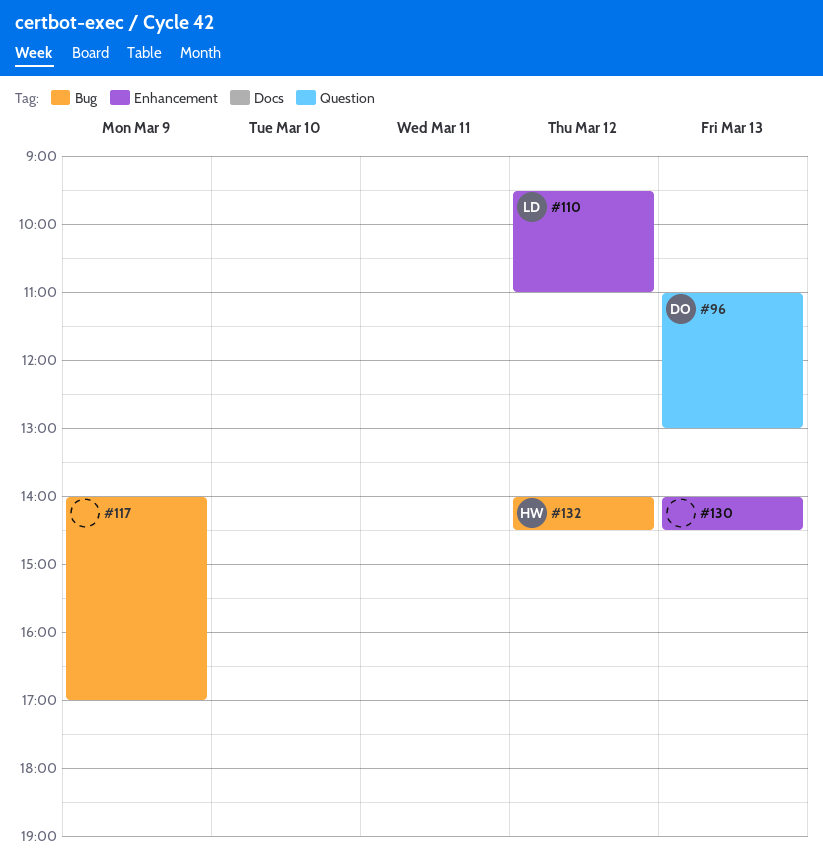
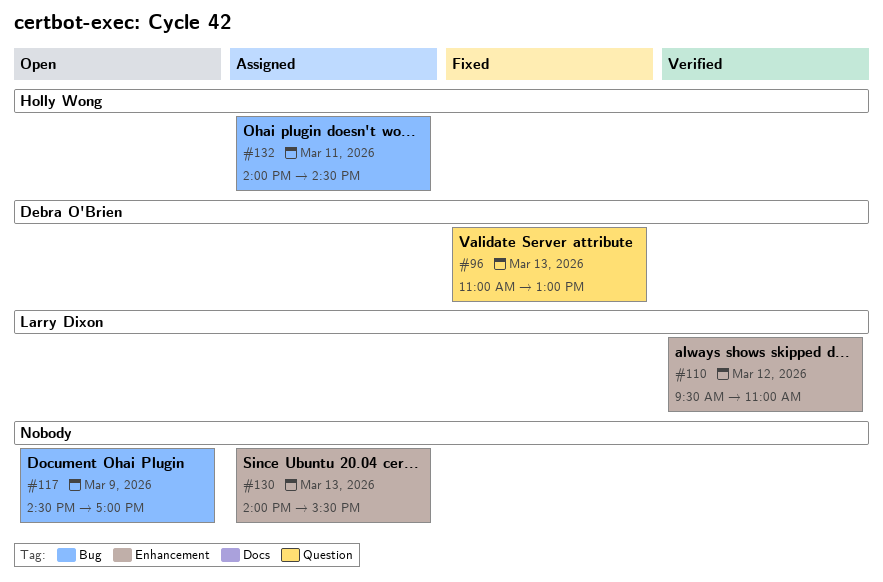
#117, begins: 14:00 -> 14:30
#130, ends: 14:30 -> 15:30
#132, day: Mar 12 -> Mar 11

